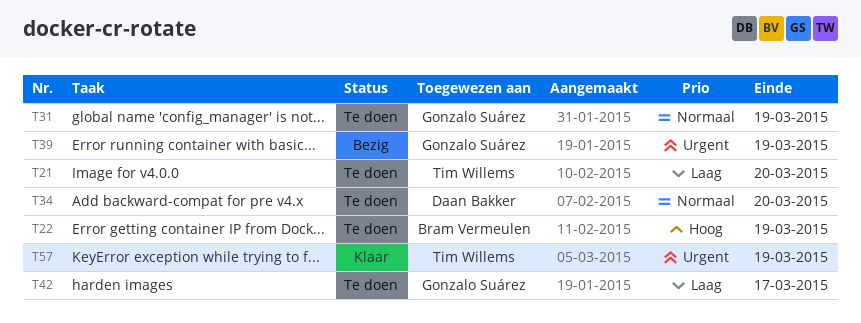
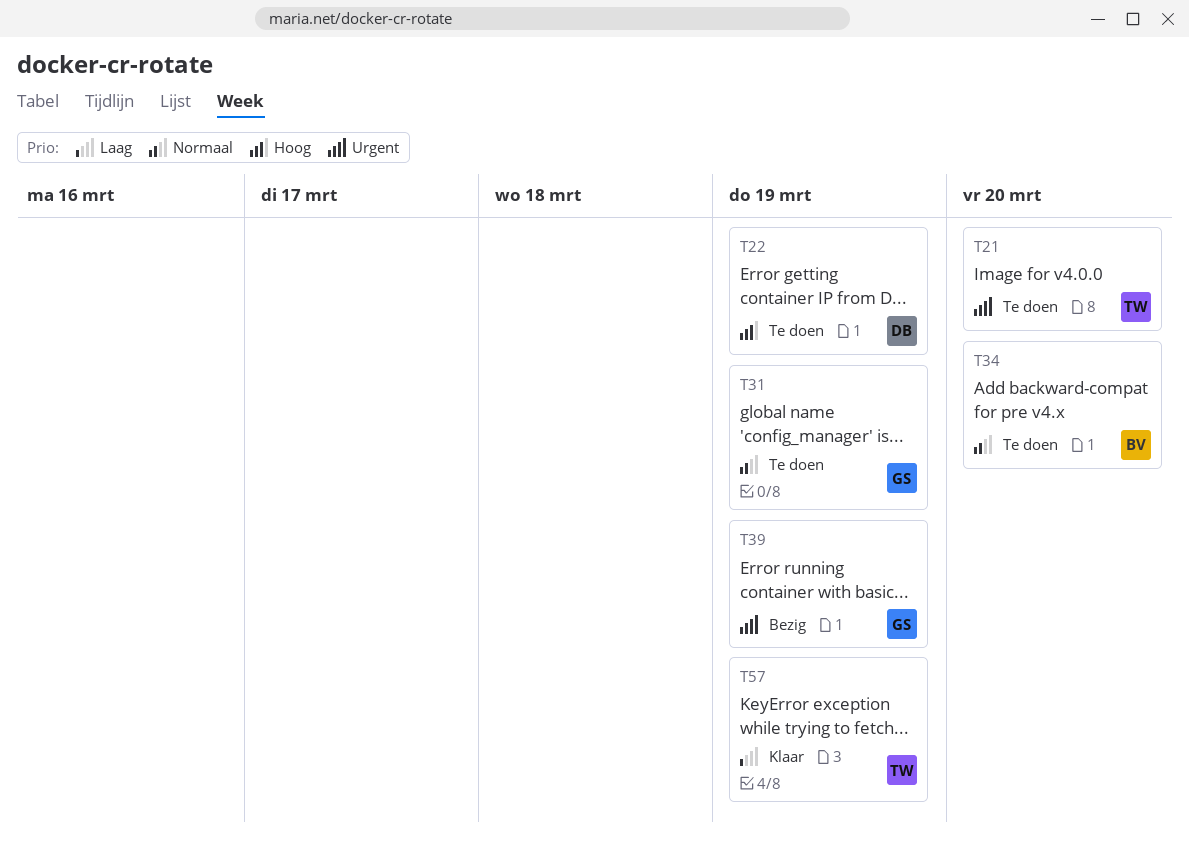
T21, priority: Laag -> Urgent
T22, owner: Bram Vermeulen -> Daan Bakker
T34, owner: Daan Bakker -> Bram Vermeulen
T42: present -> none
T57, priority: Urgent -> Laag

